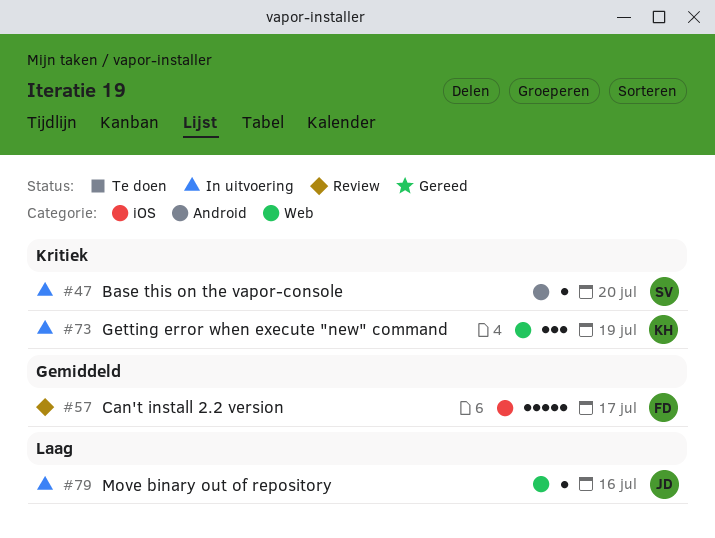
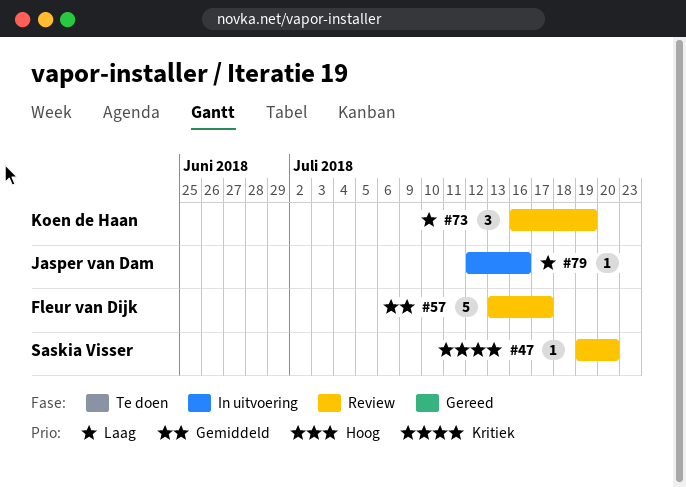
#47, status: In uitvoering -> Review
#73, status: In uitvoering -> Review
#73, priority: Kritiek -> Laag

